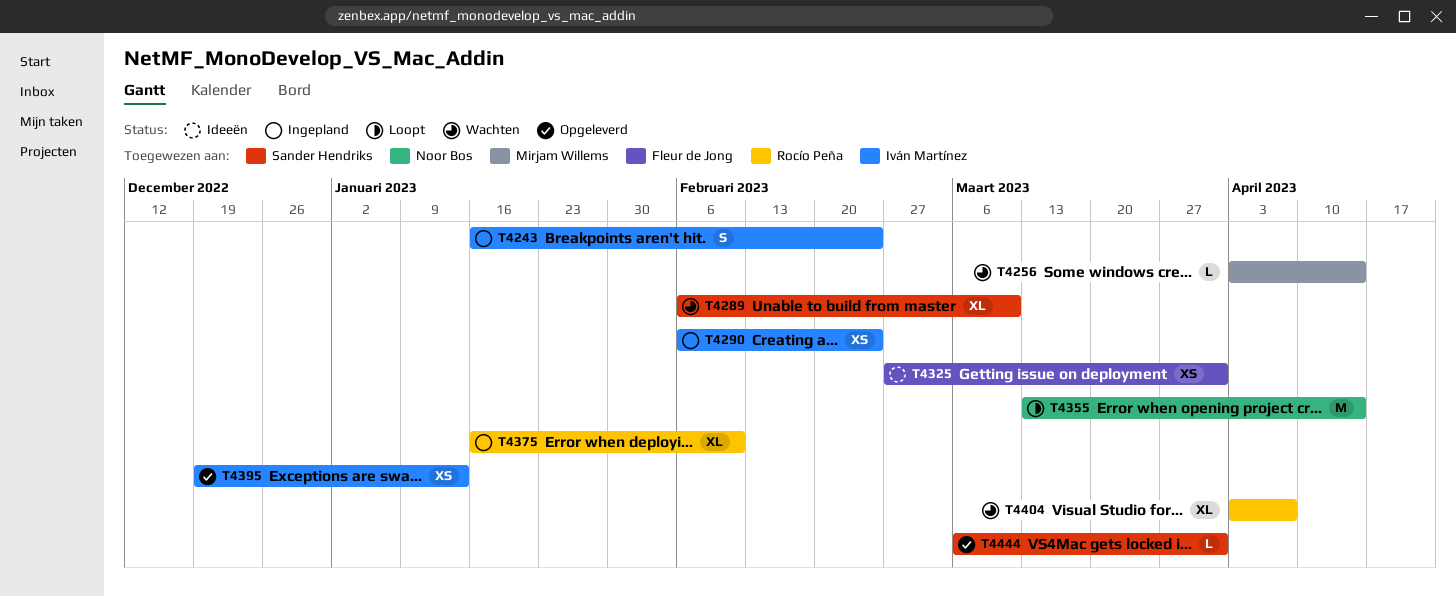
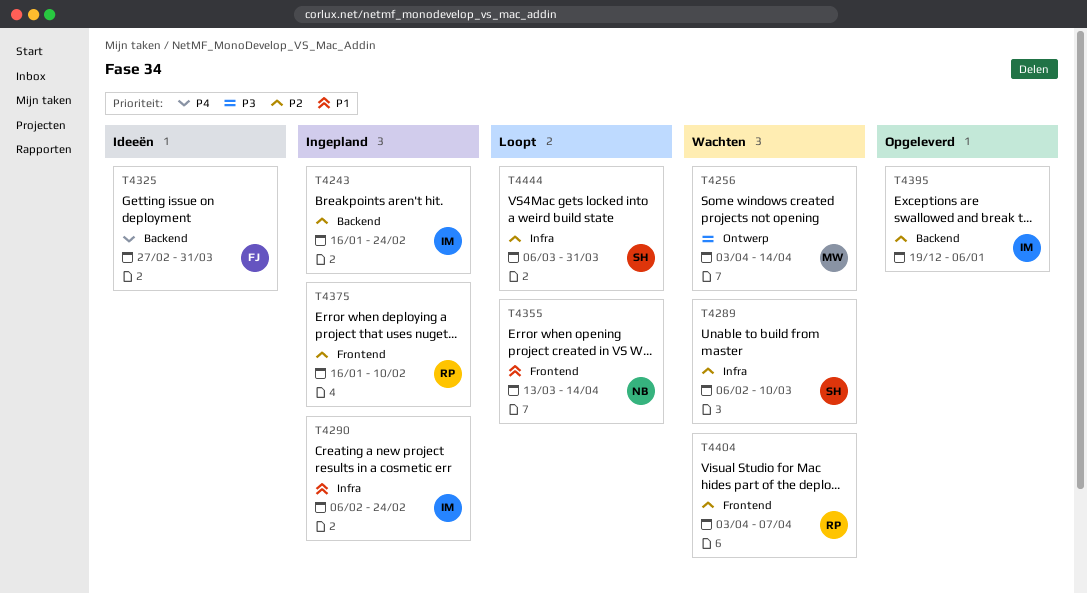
T4395, due: Jan 13 -> Jan 6
T4444, status: Opgeleverd -> Loopt

